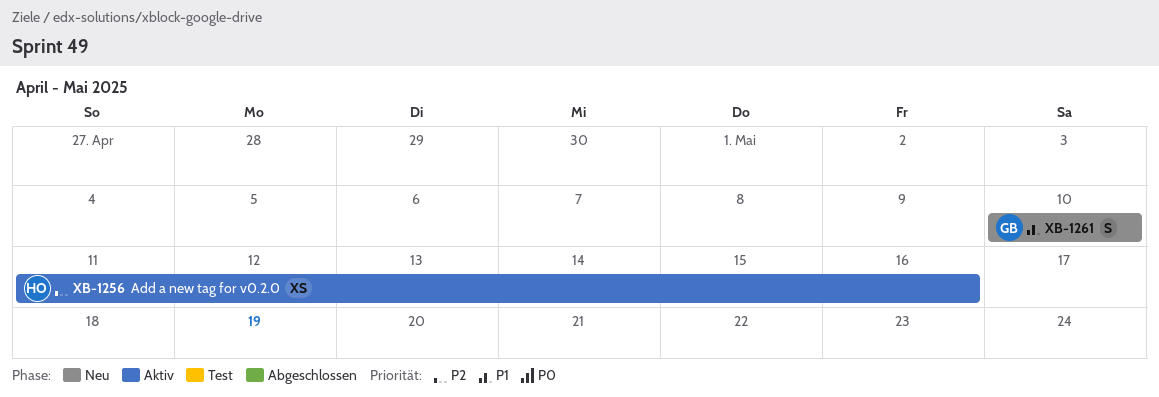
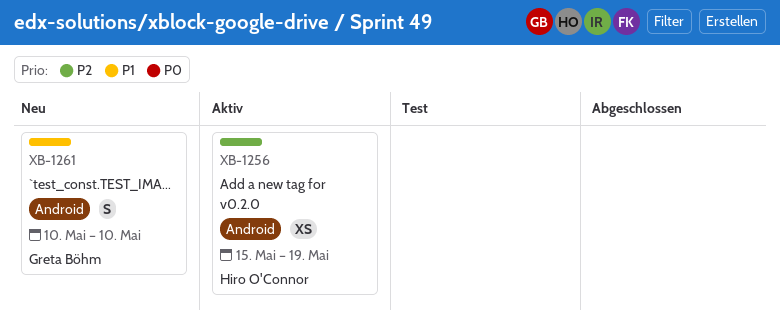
XB-1256, start: May 11 -> May 15
XB-1256, due: May 16 -> May 19

